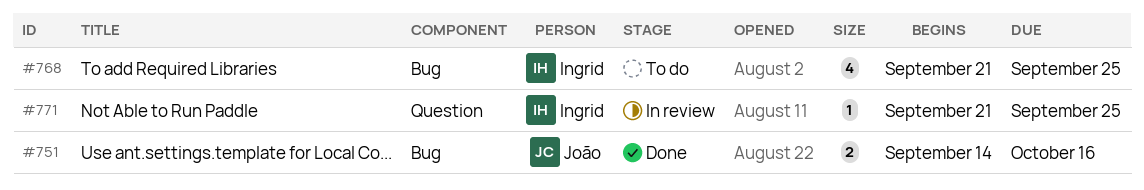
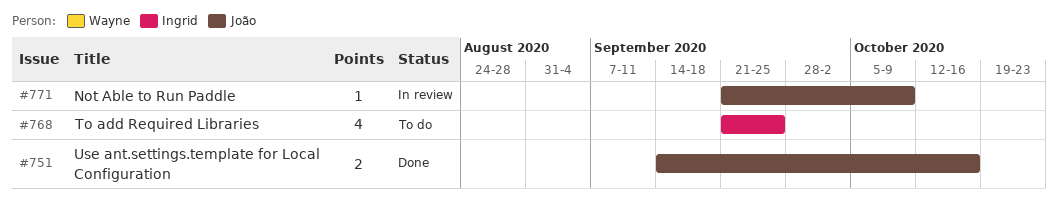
#771, owner: Ingrid -> João
#771, due: Sep 25 -> Oct 9

